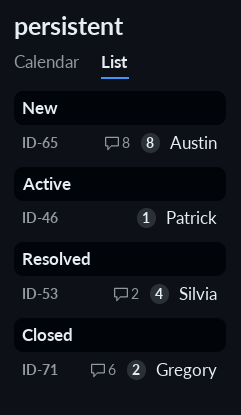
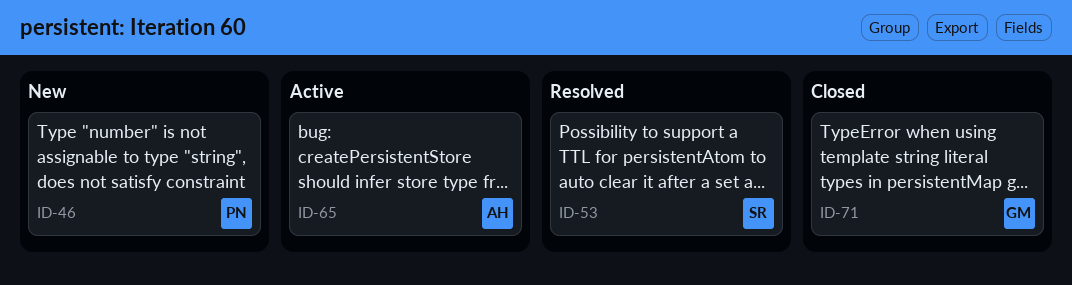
ID-46, status: Active -> New
ID-65, status: New -> Active

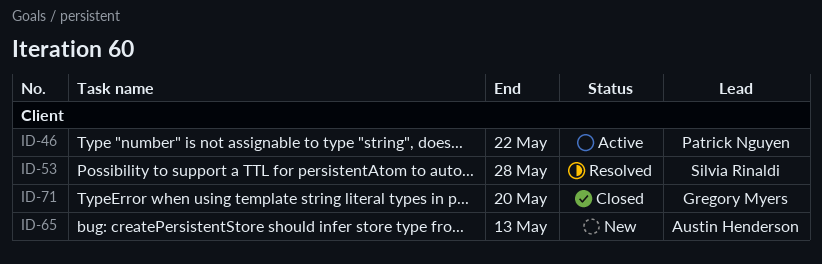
ID-46, status: New -> Active
ID-65, status: Active -> New

